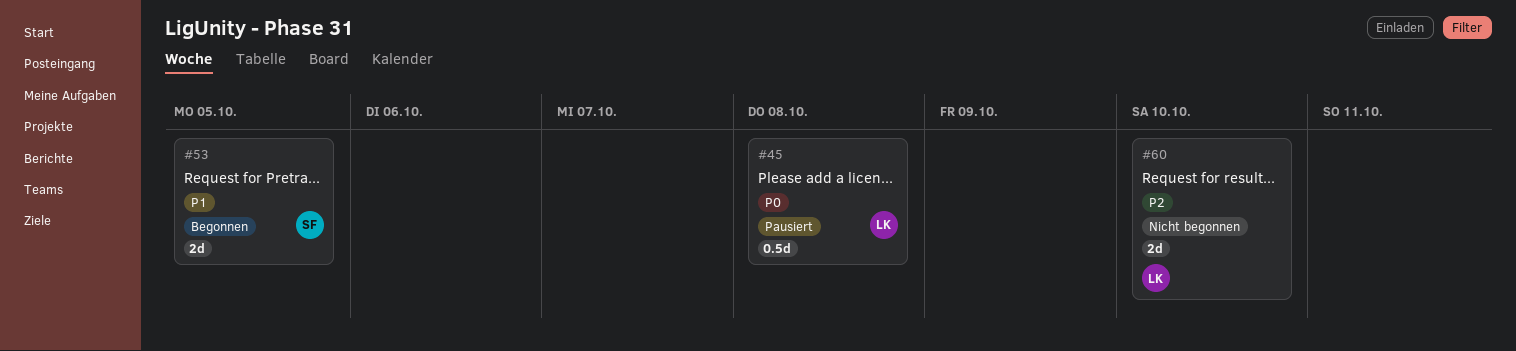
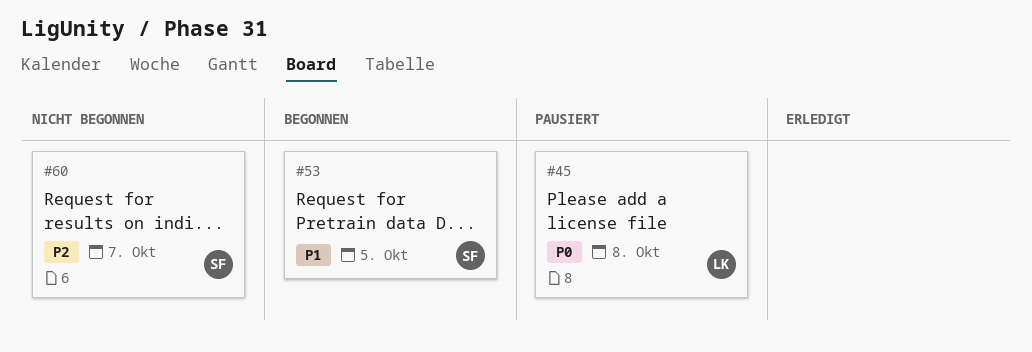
#60, owner: LK -> SF
#60, due: Oct 10 -> Oct 7

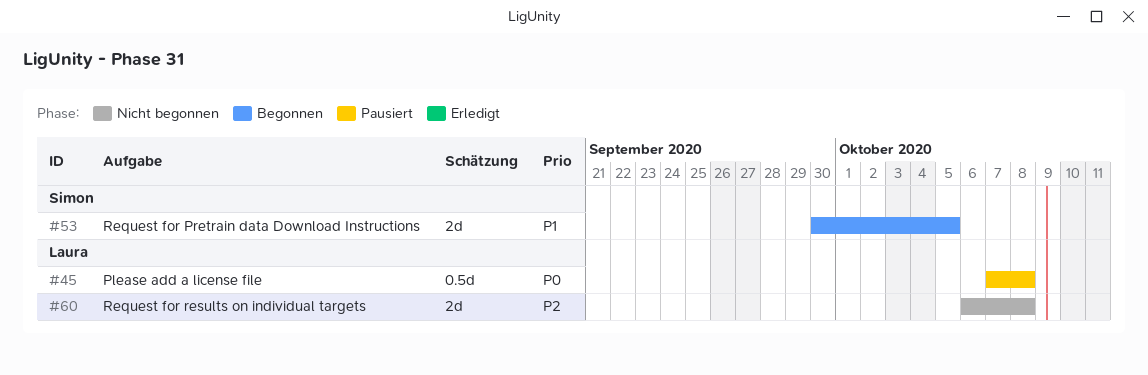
#60, owner: Simon -> Laura
#60, due: Oct 7 -> Oct 8

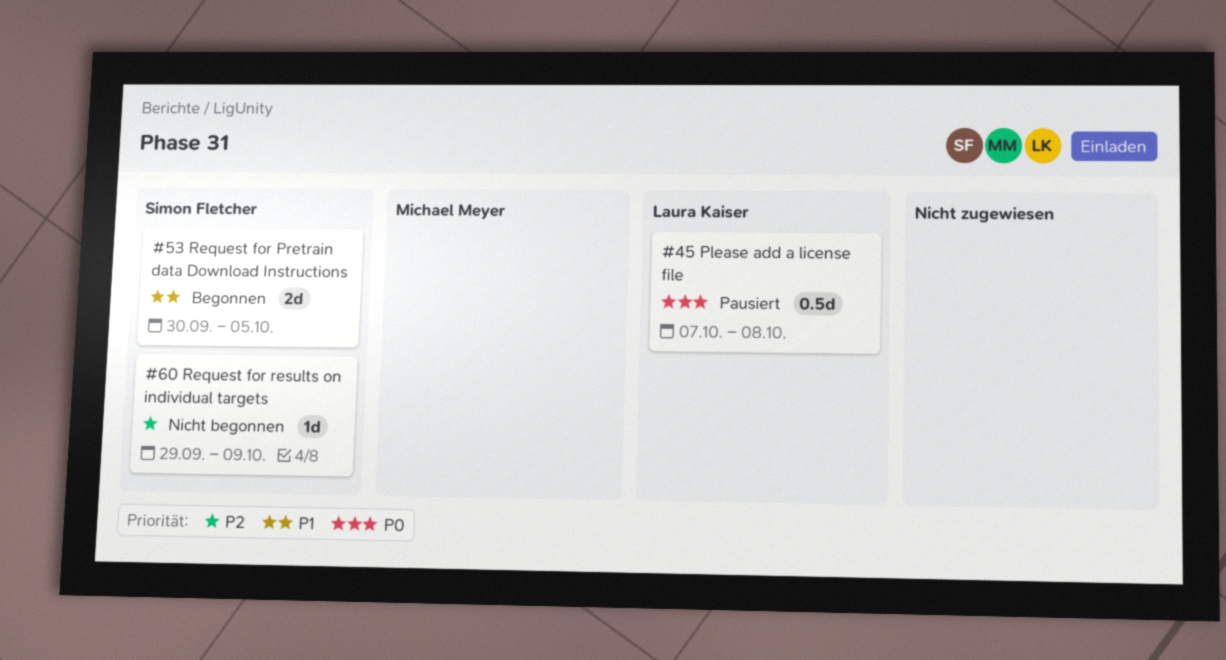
#60, owner: Laura Kaiser -> Simon Fletcher
#60, estimate: 2d -> 1d
#60, start: Oct 6 -> Sep 29
#60, due: Oct 8 -> Oct 9

